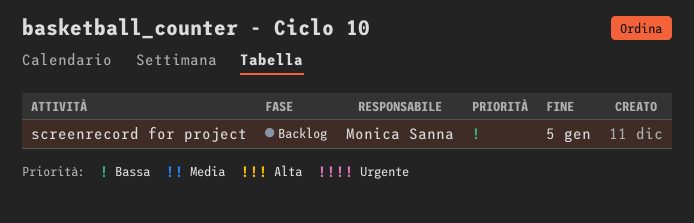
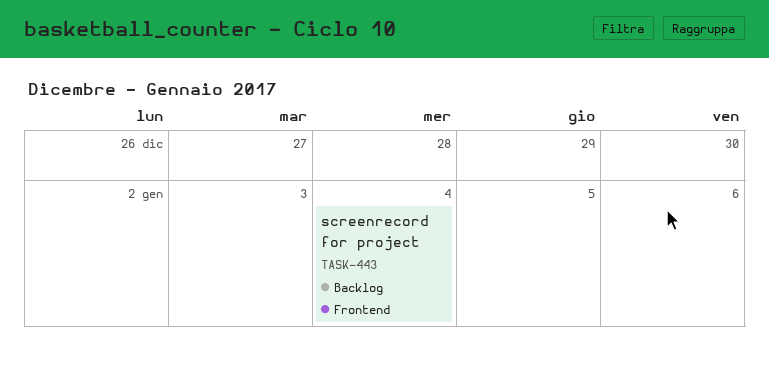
screenrecord for project, due: Jan 5 -> Jan 4

